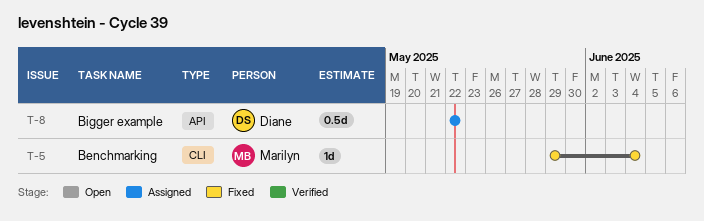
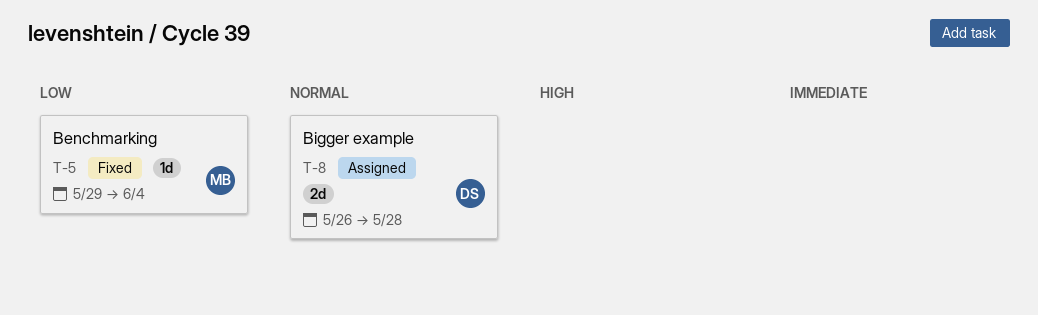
T-8, estimate: 0.5d -> 2d
T-8, start: May 22 -> May 26
T-8, due: May 22 -> May 28

